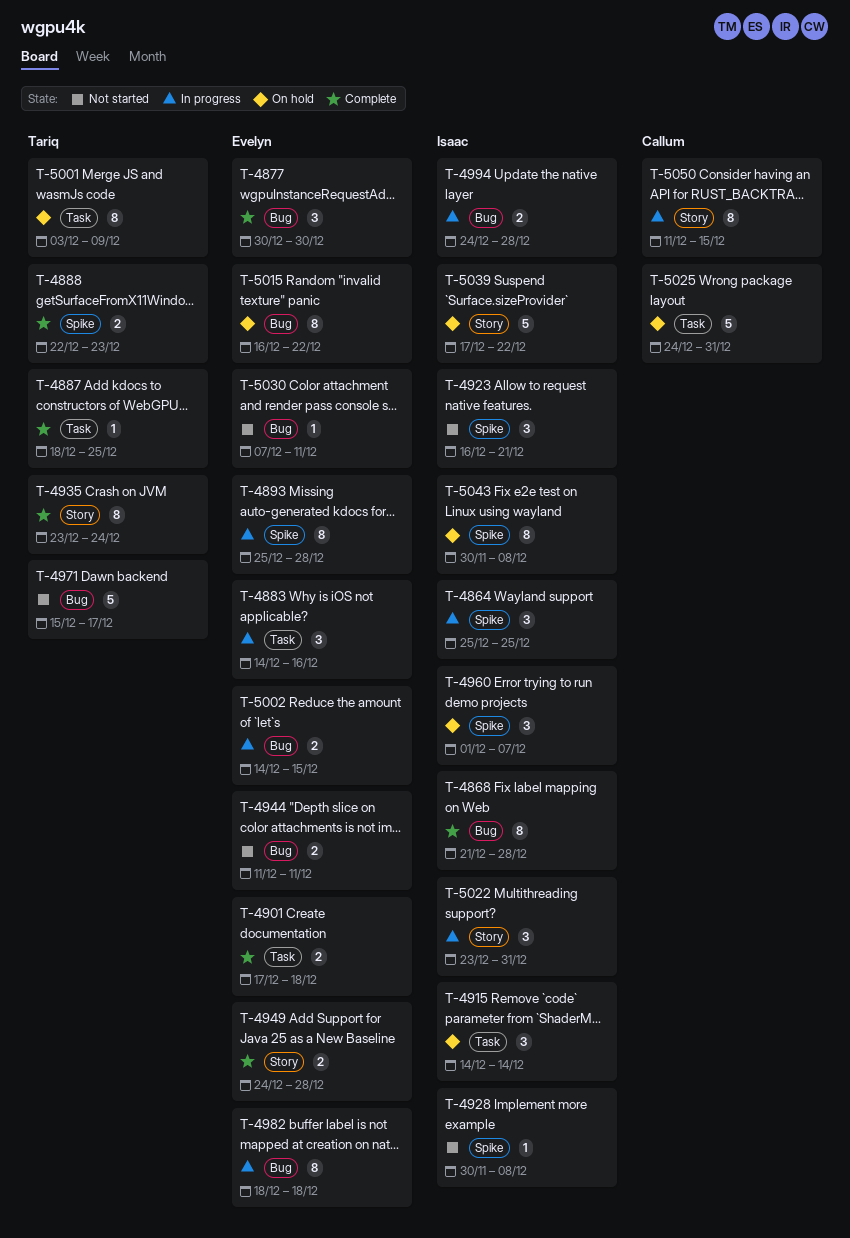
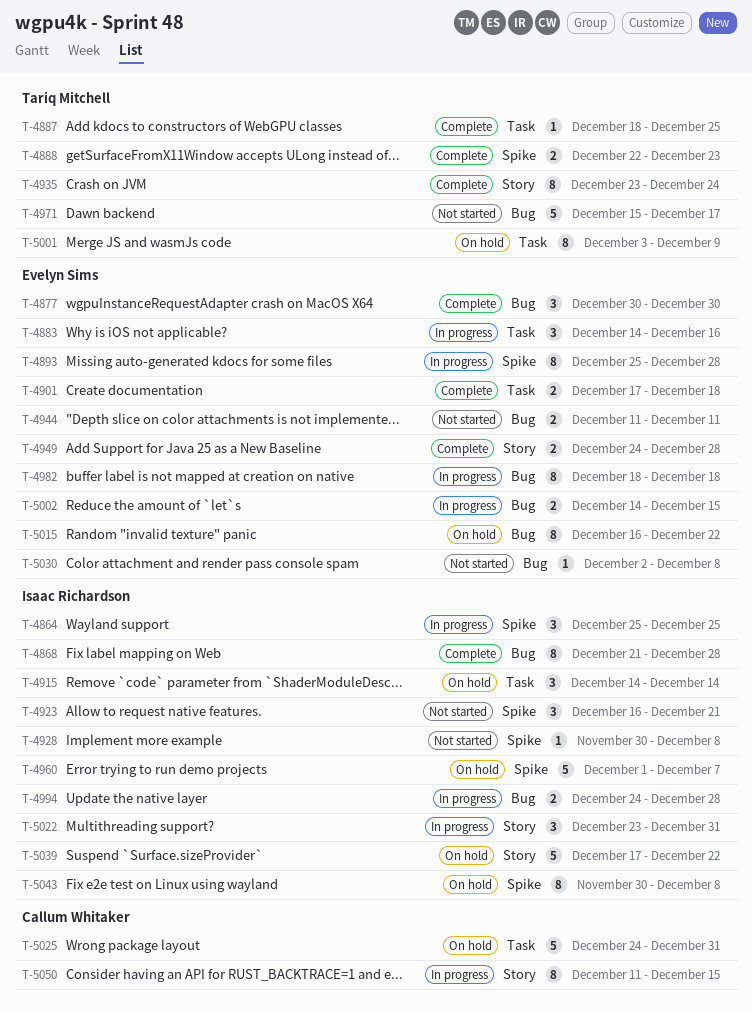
T-4960, estimate: 3 -> 5
T-5030, start: Dec 7 -> Dec 2
T-5030, due: Dec 11 -> Dec 8

